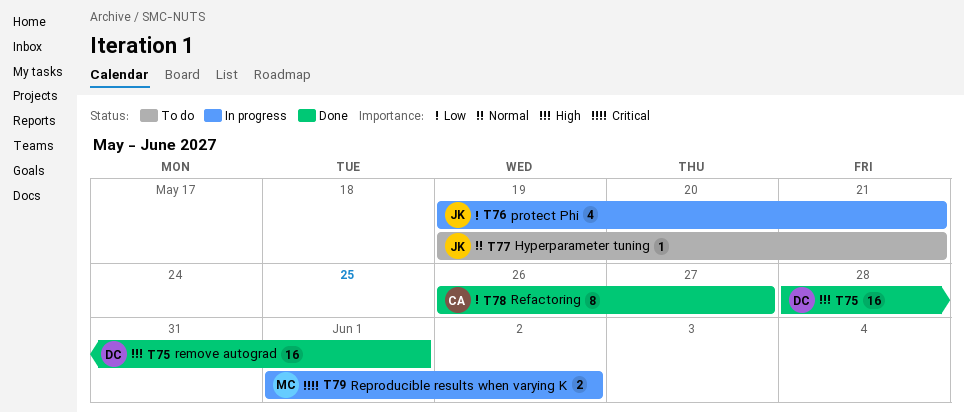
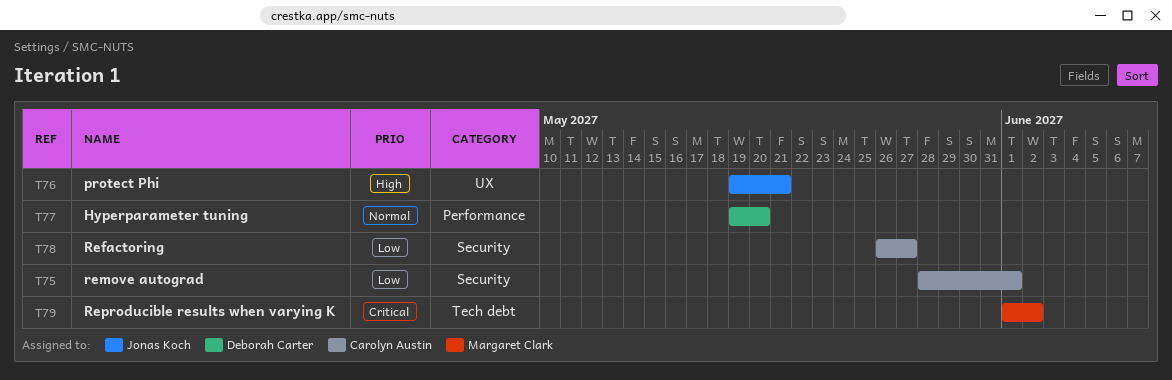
T75, owner: Deborah Carter -> Carolyn Austin
T75, priority: High -> Low
T76, priority: Low -> High
T77, owner: Jonas Koch -> Deborah Carter
T77, due: May 21 -> May 20

